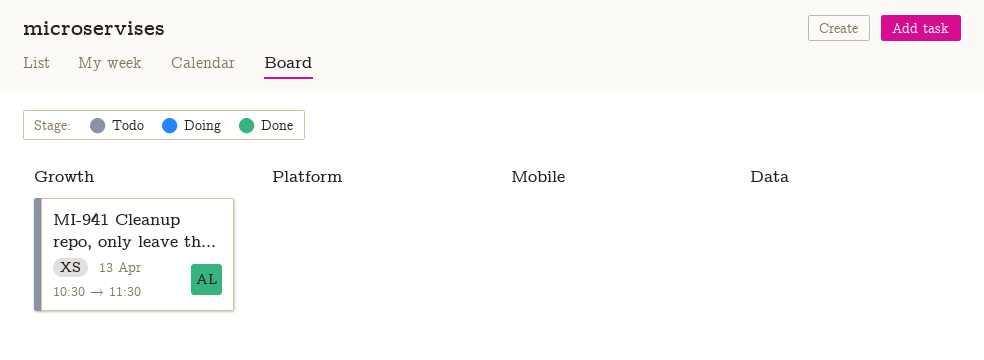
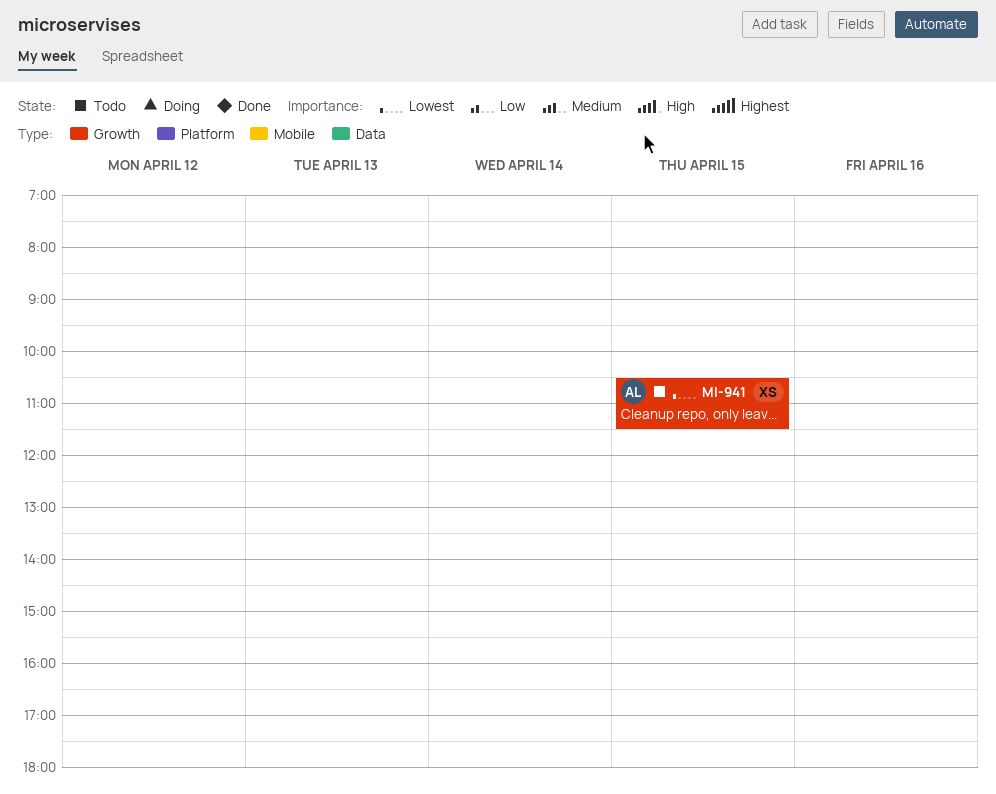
MI-941, day: Apr 13 -> Apr 15

